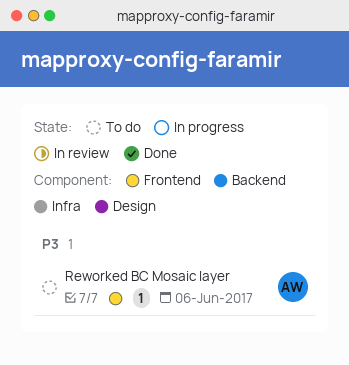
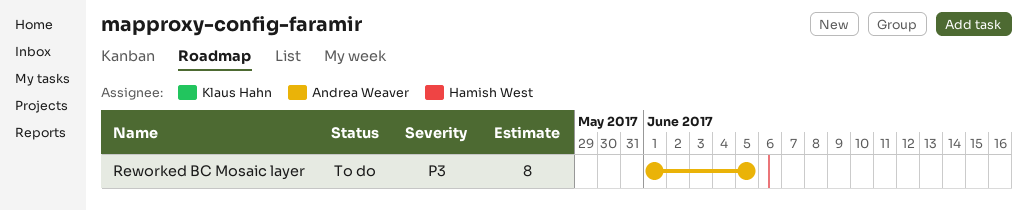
Reworked BC Mosaic layer, estimate: 1 -> 8
Reworked BC Mosaic layer, due: Jun 6 -> Jun 5

